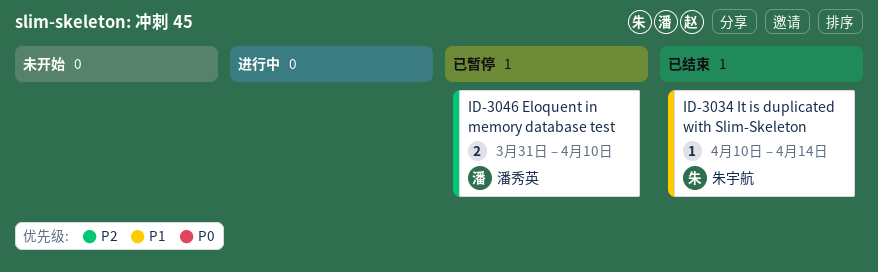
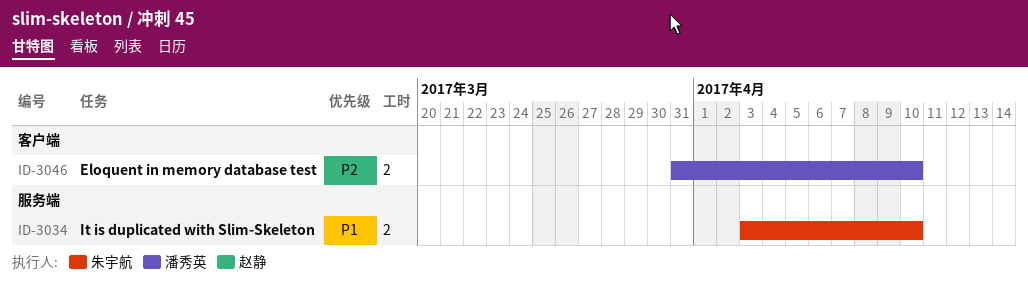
ID-3034, estimate: 1 -> 2
ID-3034, start: Apr 10 -> Apr 3
ID-3034, due: Apr 14 -> Apr 10

